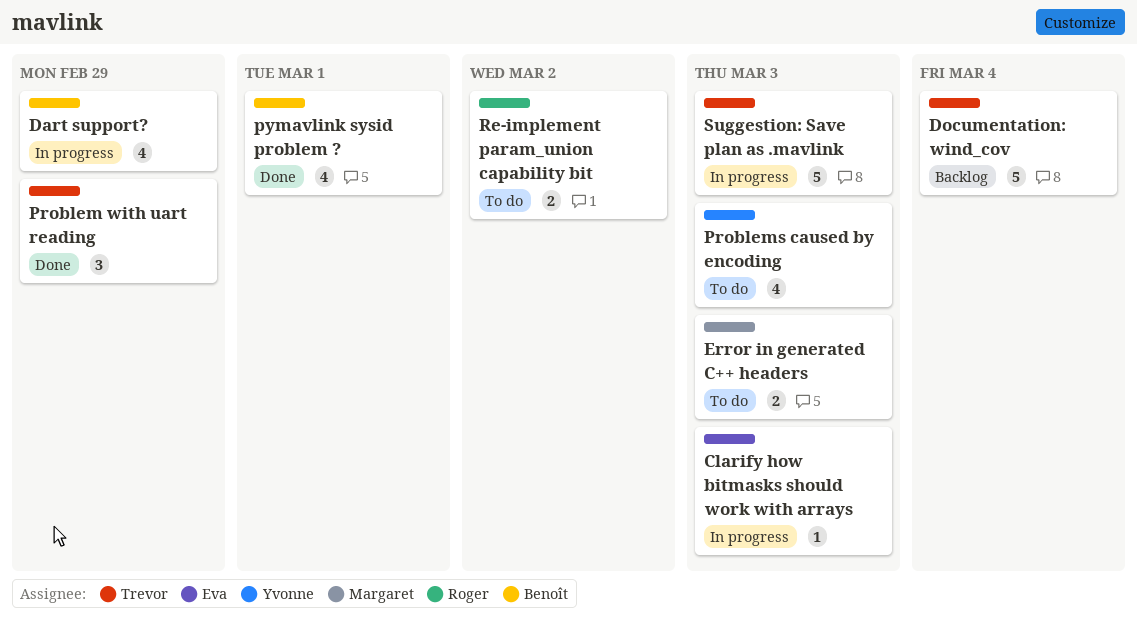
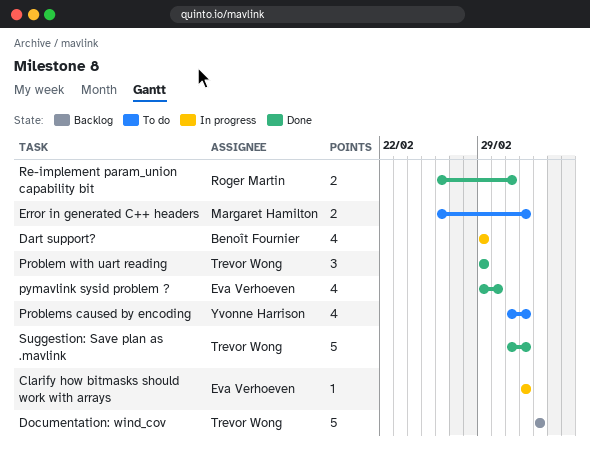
pymavlink sysid problem ?, owner: Benoît Fournier -> Eva Verhoeven
Re-implement param_union capability bit, status: To do -> Done
Suggestion: Save plan as .mavlink, status: In progress -> Done

